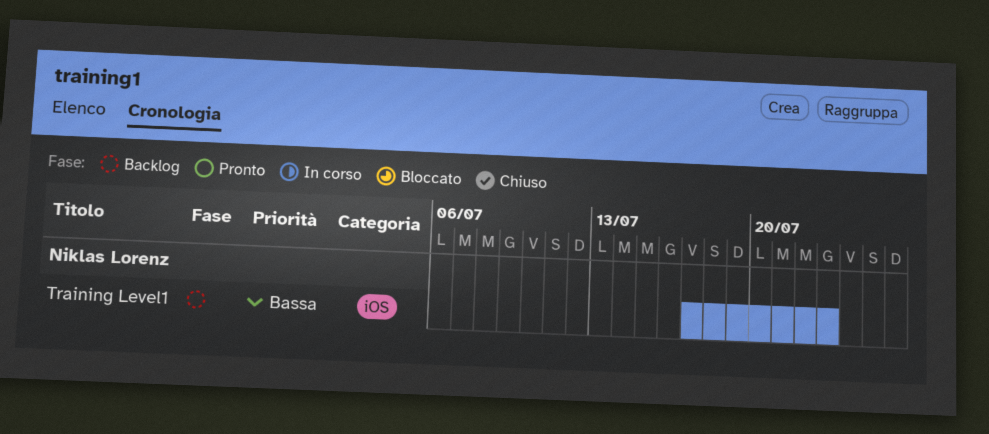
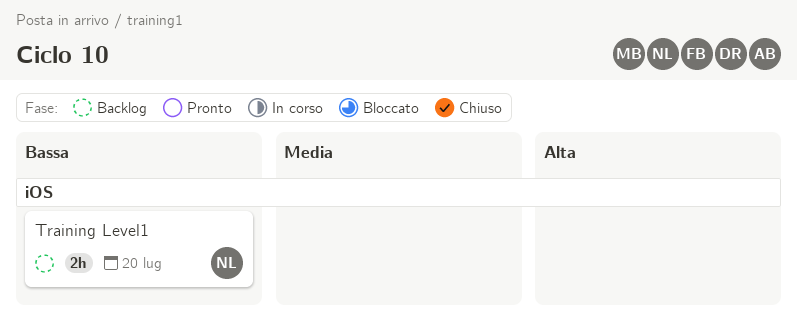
Training Level1, due: Jul 23 -> Jul 20

